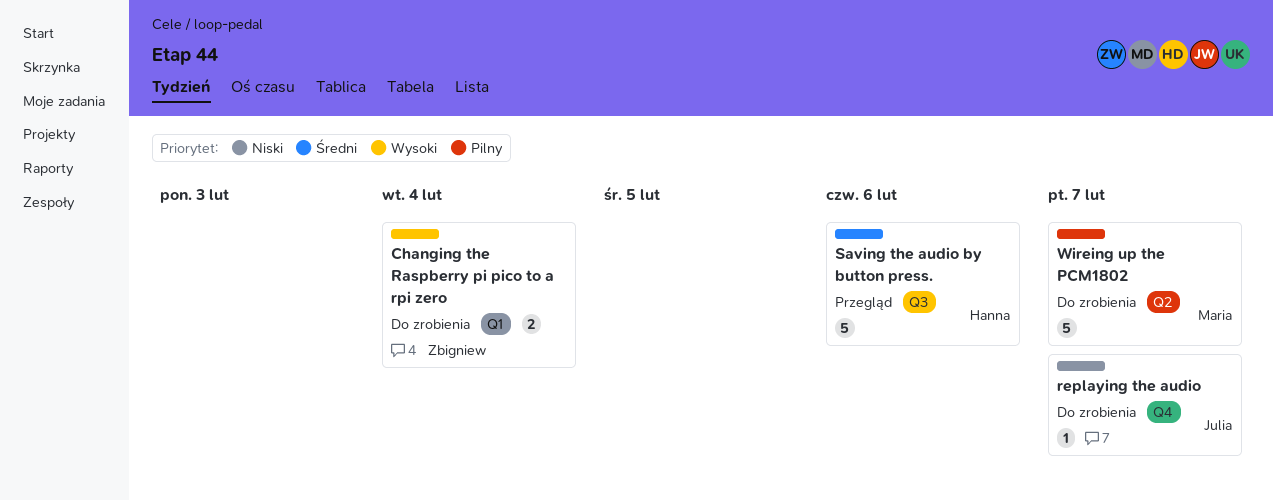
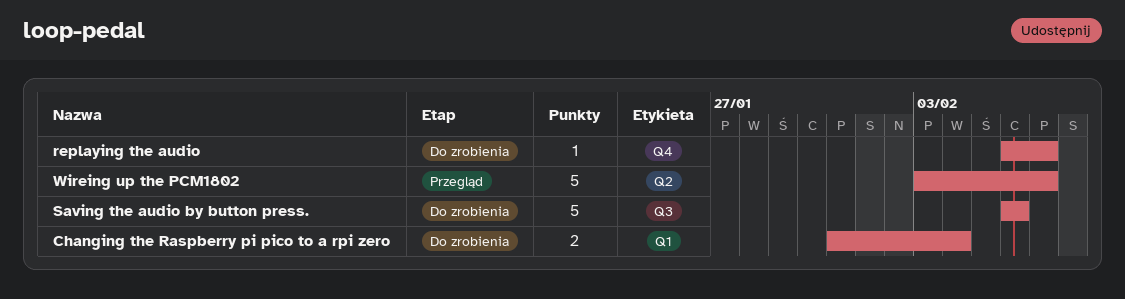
Saving the audio by button press., status: Przegląd -> Do zrobienia
Wireing up the PCM1802, status: Do zrobienia -> Przegląd

